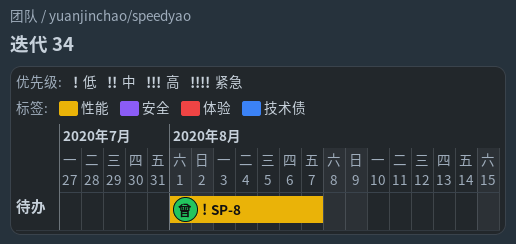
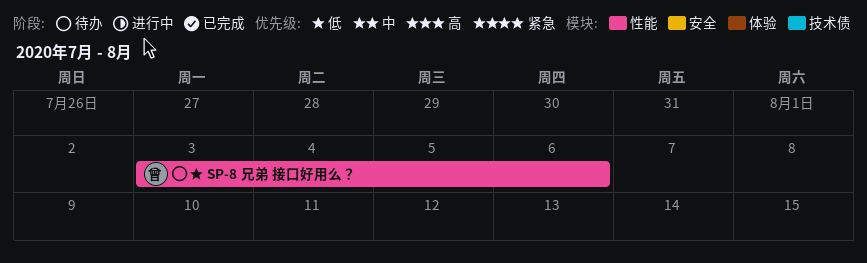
SP-8, start: Aug 1 -> Aug 3
SP-8, due: Aug 7 -> Aug 6

